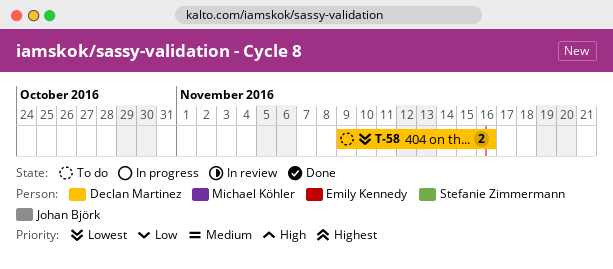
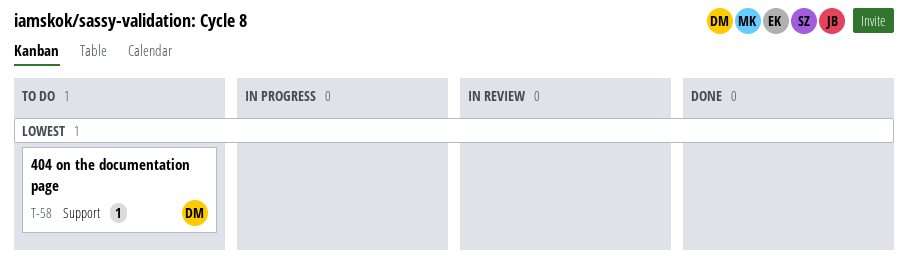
T-58, estimate: 2 -> 1

